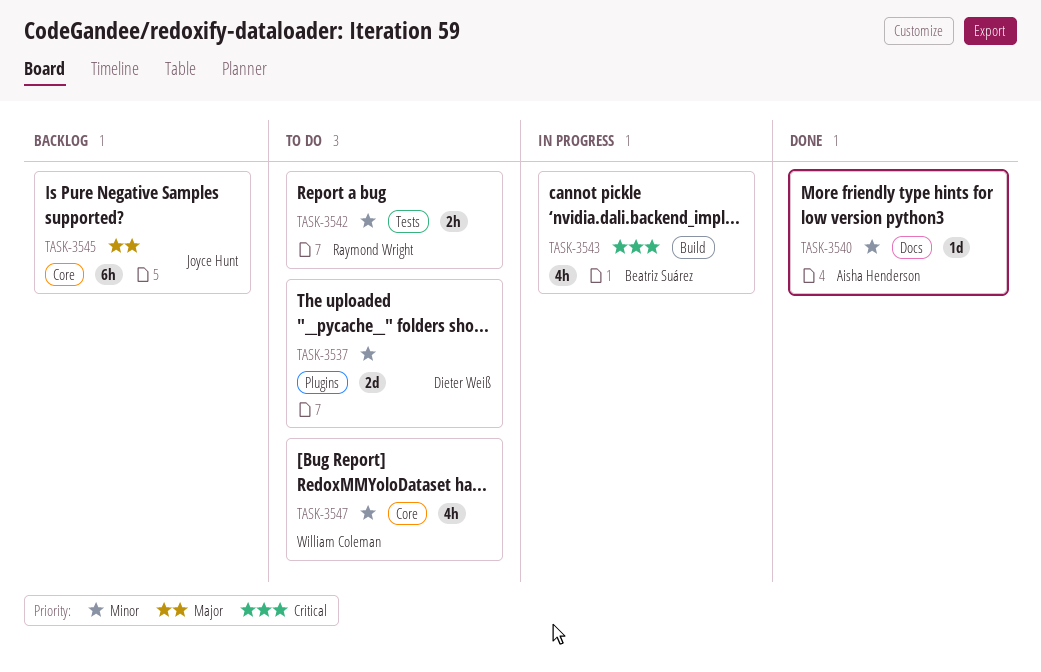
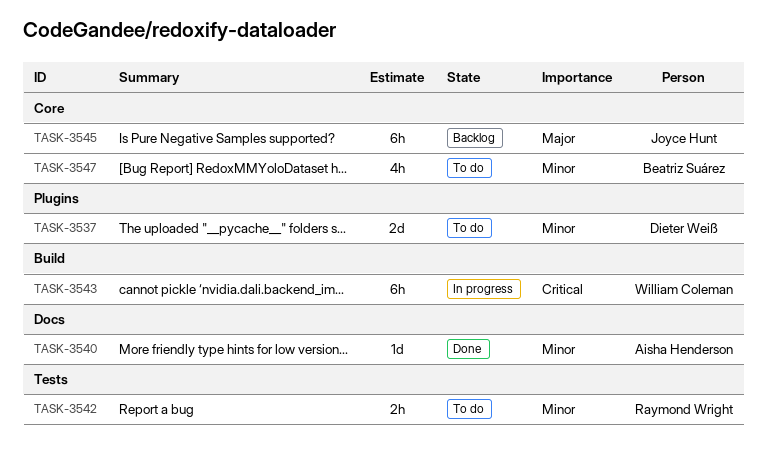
TASK-3543, owner: Beatriz Suárez -> William Coleman
TASK-3543, estimate: 4h -> 6h
TASK-3547, owner: William Coleman -> Beatriz Suárez

